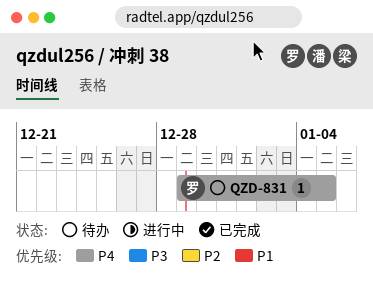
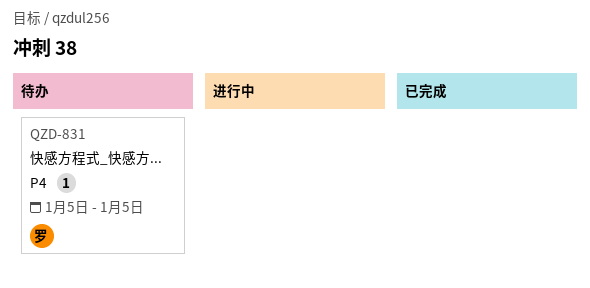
QZD-831, start: Dec 29 -> Jan 5

